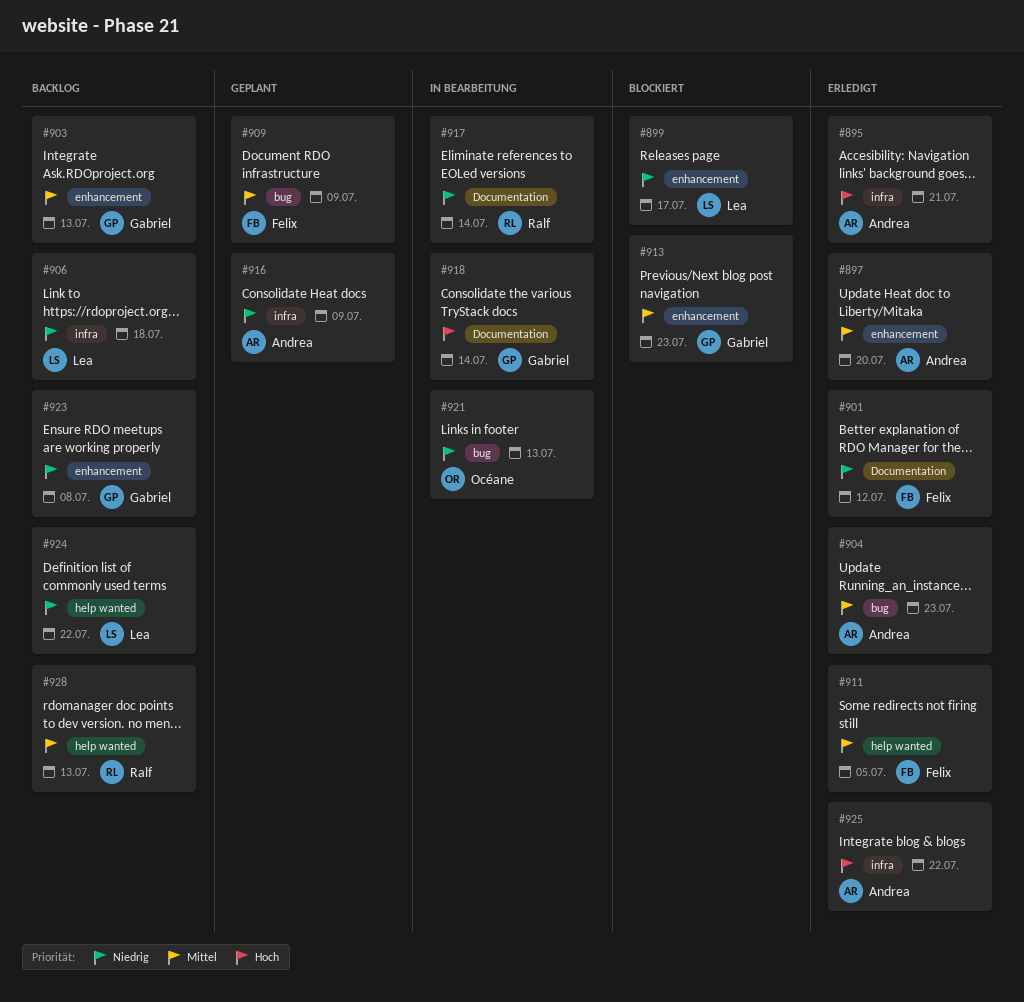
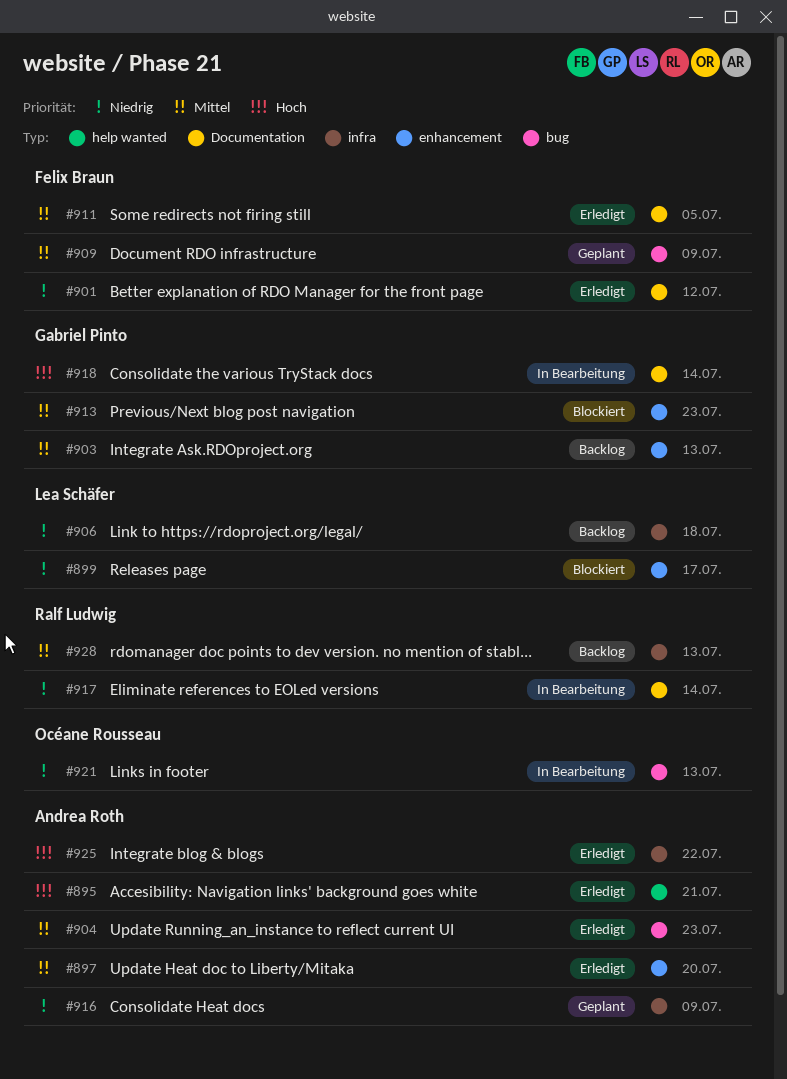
#895, label: infra -> help wanted
#911, label: help wanted -> Documentation
#923: present -> none
#924: present -> none
#928, label: help wanted -> infra

